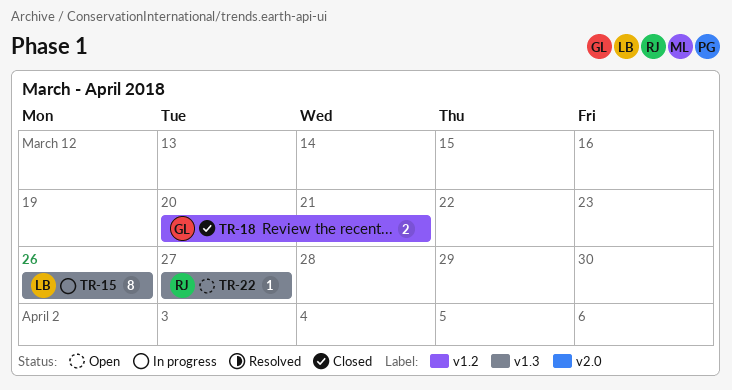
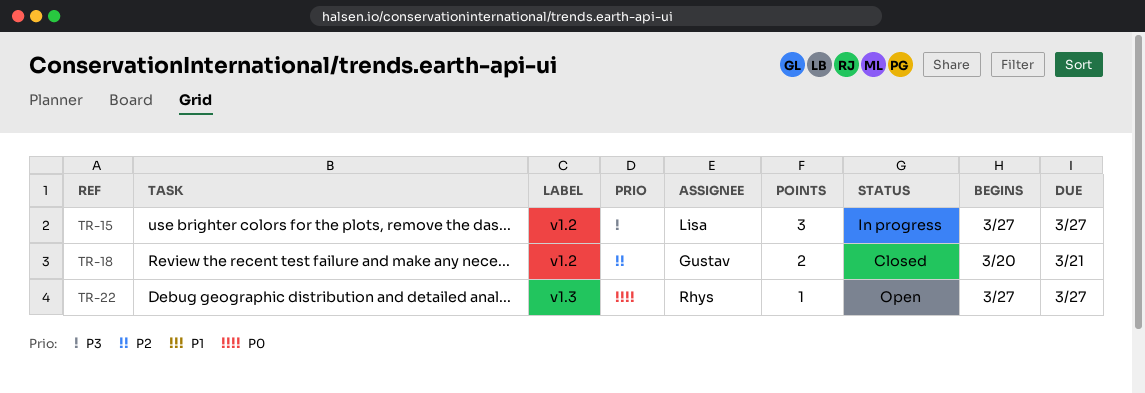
TR-15, label: v1.3 -> v1.2
TR-15, estimate: 8 -> 3
TR-15, start: Mar 26 -> Mar 27
TR-15, due: Mar 26 -> Mar 27

